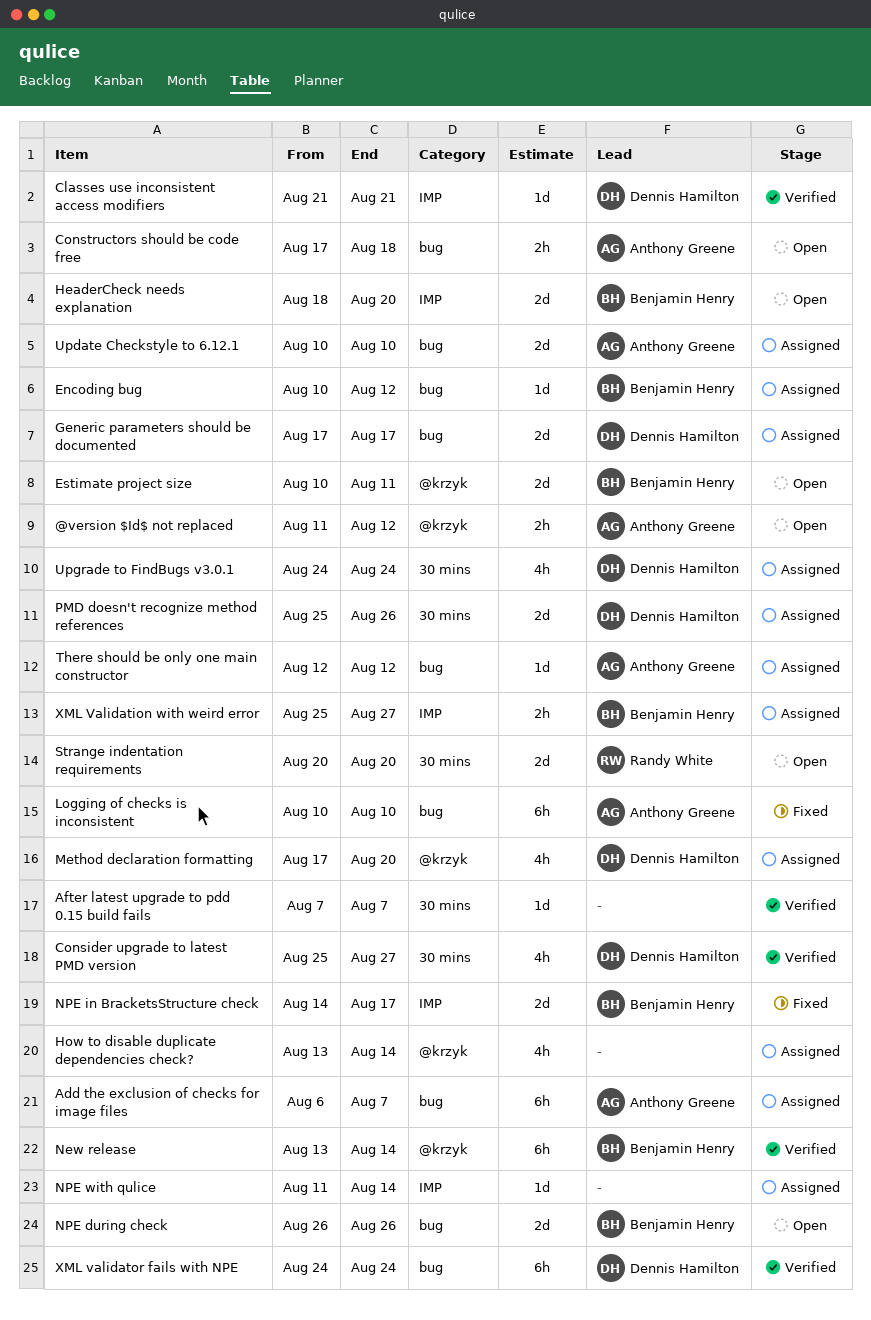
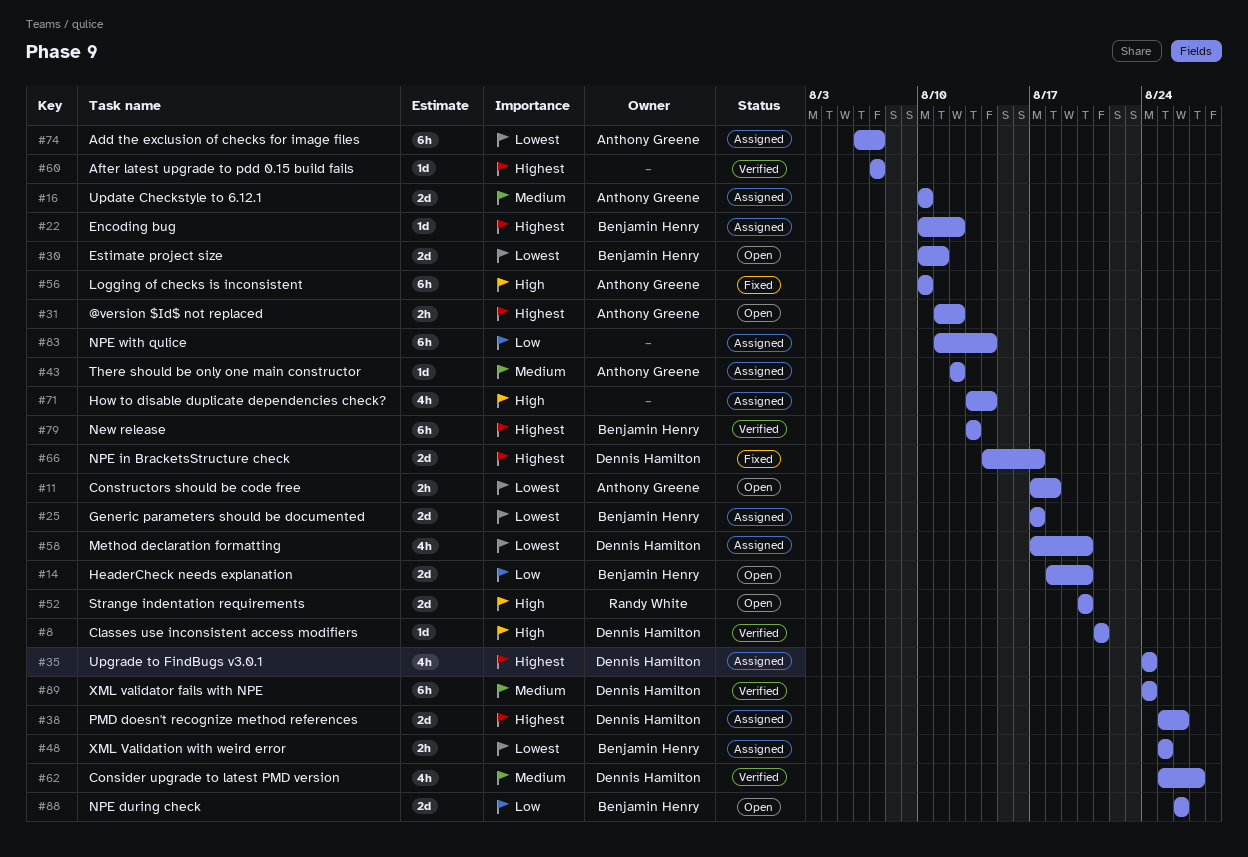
Generic parameters should be documented, owner: Dennis Hamilton -> Benjamin Henry
New release, due: Aug 14 -> Aug 13
NPE in BracketsStructure check, owner: Benjamin Henry -> Dennis Hamilton
NPE with qulice, estimate: 1d -> 6h
XML Validation with weird error, due: Aug 27 -> Aug 25

